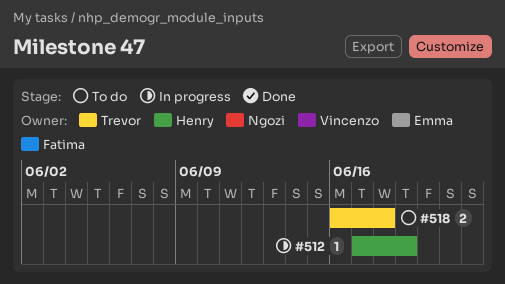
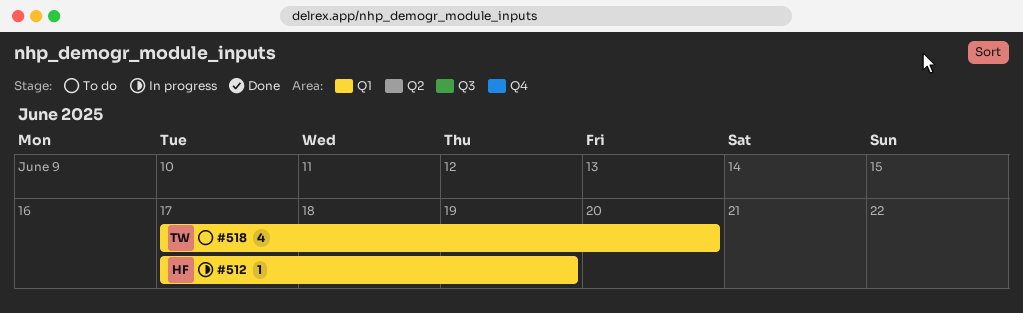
#518, estimate: 2 -> 4
#518, start: Jun 16 -> Jun 17
#518, due: Jun 18 -> Jun 20

